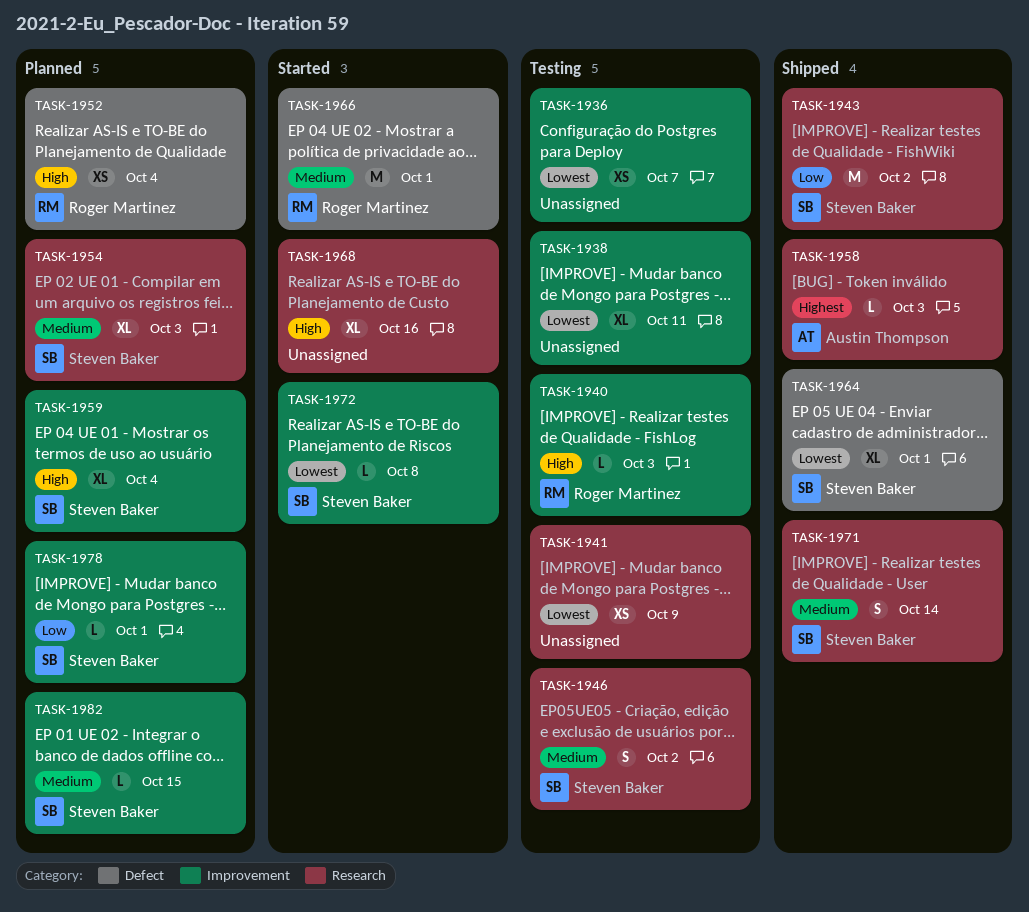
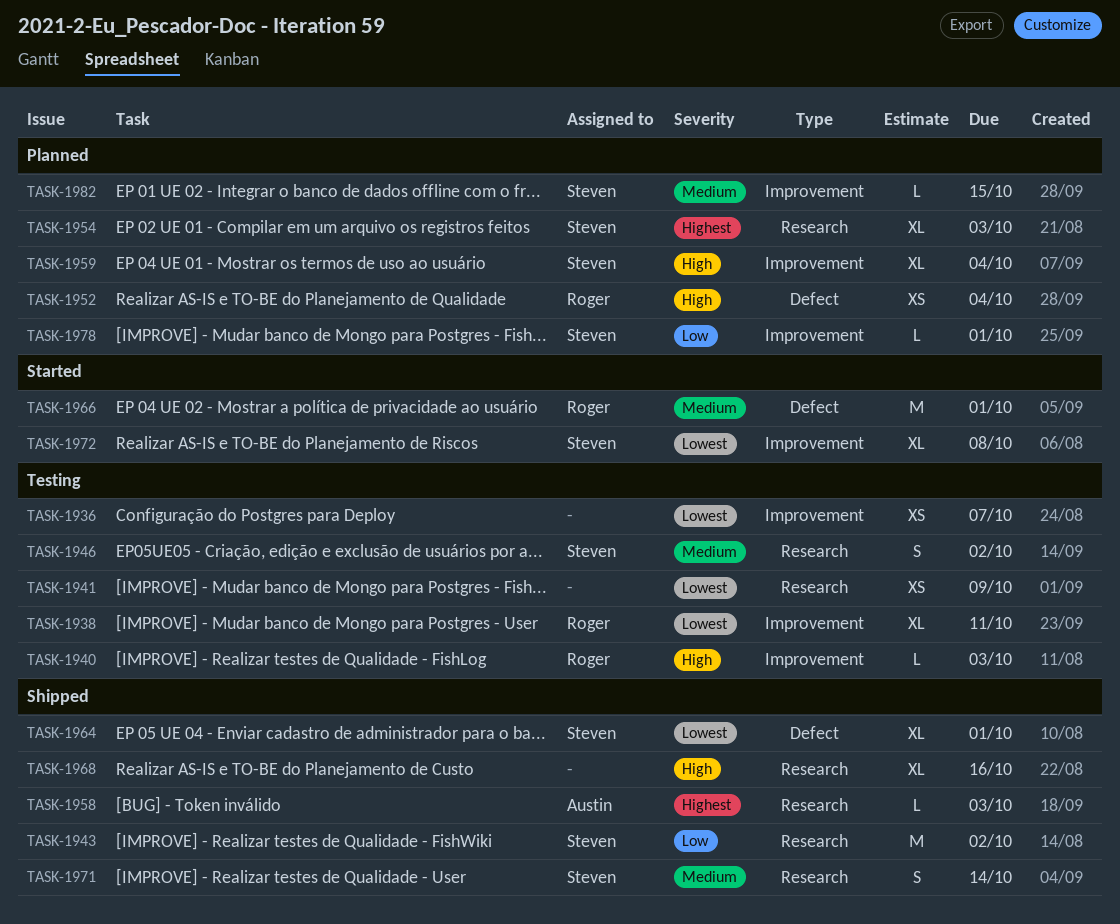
TASK-1938, owner: none -> Roger Martinez
TASK-1954, priority: Medium -> Highest
TASK-1968, status: Started -> Shipped
TASK-1972, estimate: L -> XL

